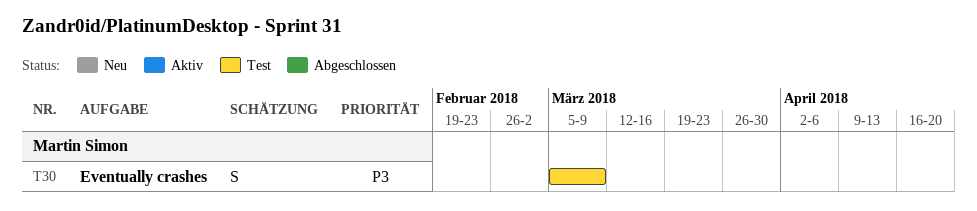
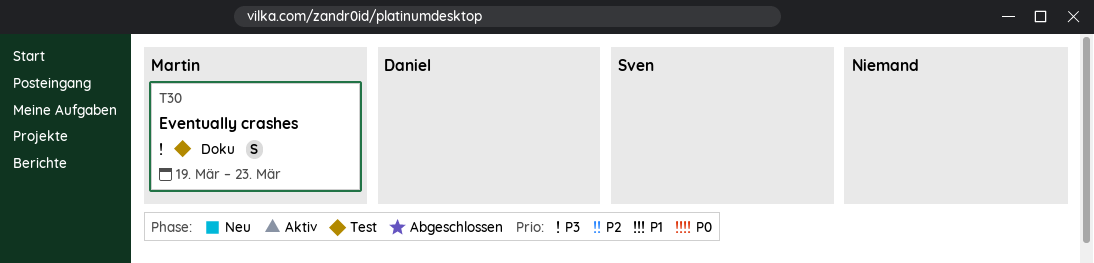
T30, start: Mar 5 -> Mar 19
T30, due: Mar 9 -> Mar 23

